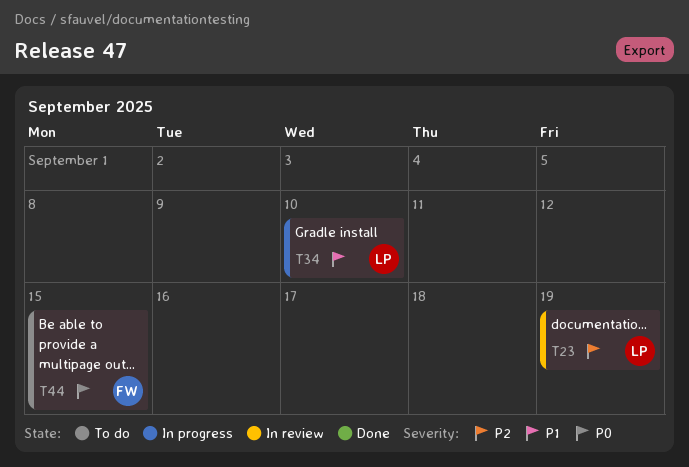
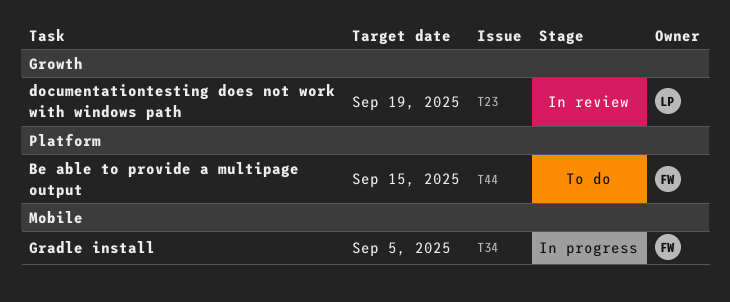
T34, owner: LP -> FW
T34, due: Sep 10 -> Sep 5

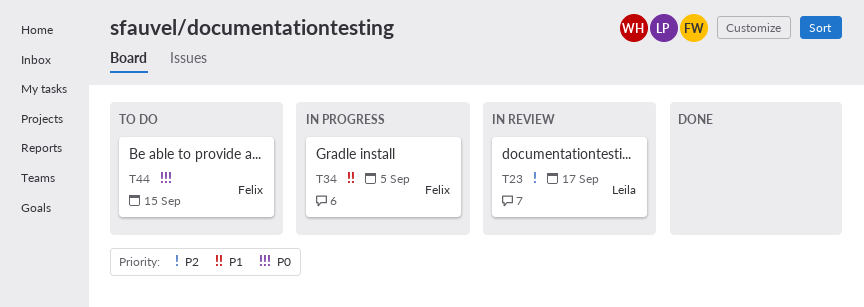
T23, due: Sep 19 -> Sep 17

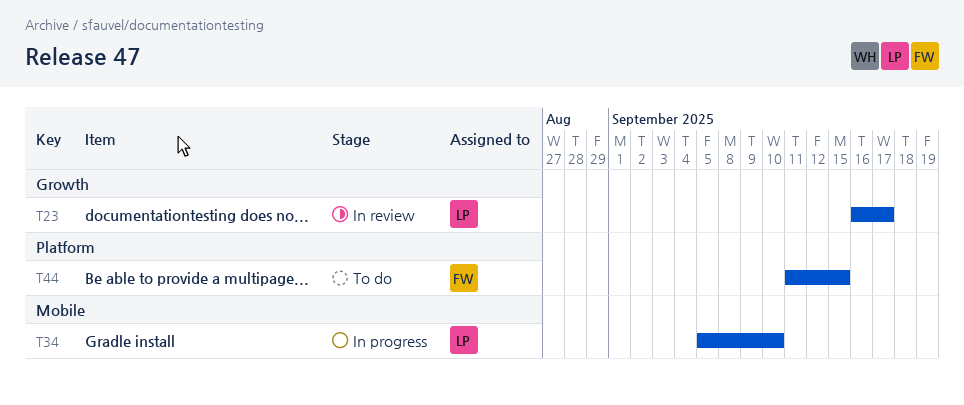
T34, owner: Felix -> Leila
T34, due: Sep 5 -> Sep 10

